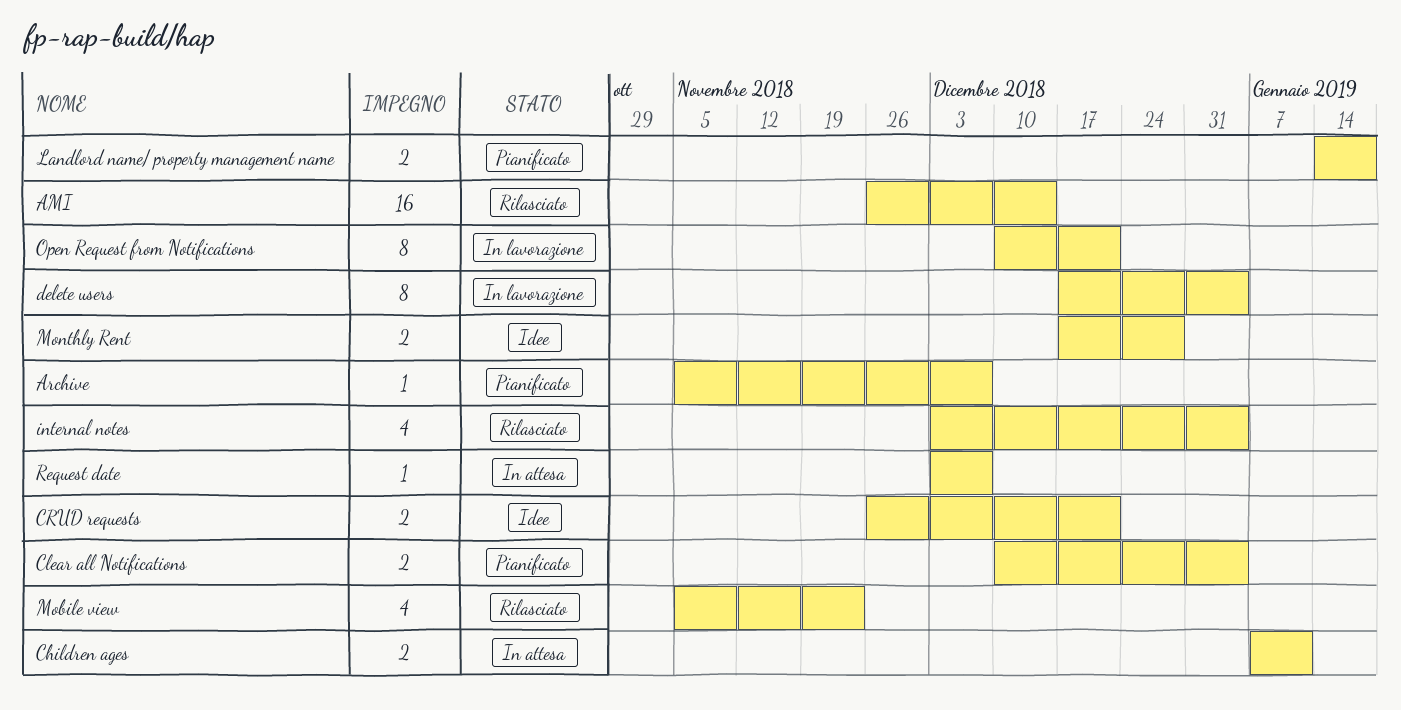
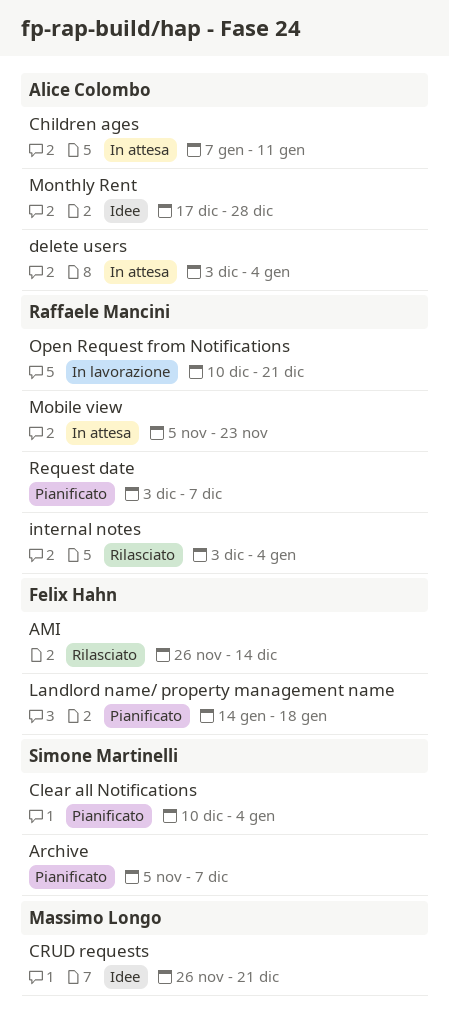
delete users, status: In lavorazione -> In attesa
delete users, start: Dec 17 -> Dec 3
Mobile view, status: Rilasciato -> In attesa
Request date, status: In attesa -> Pianificato

